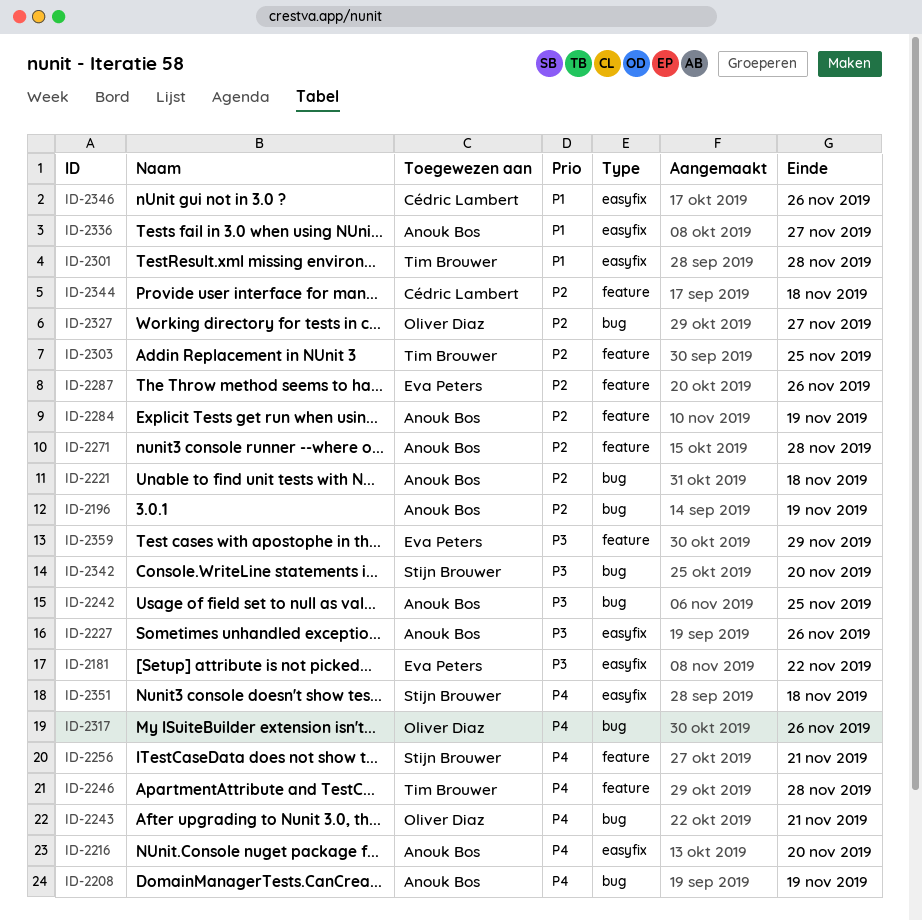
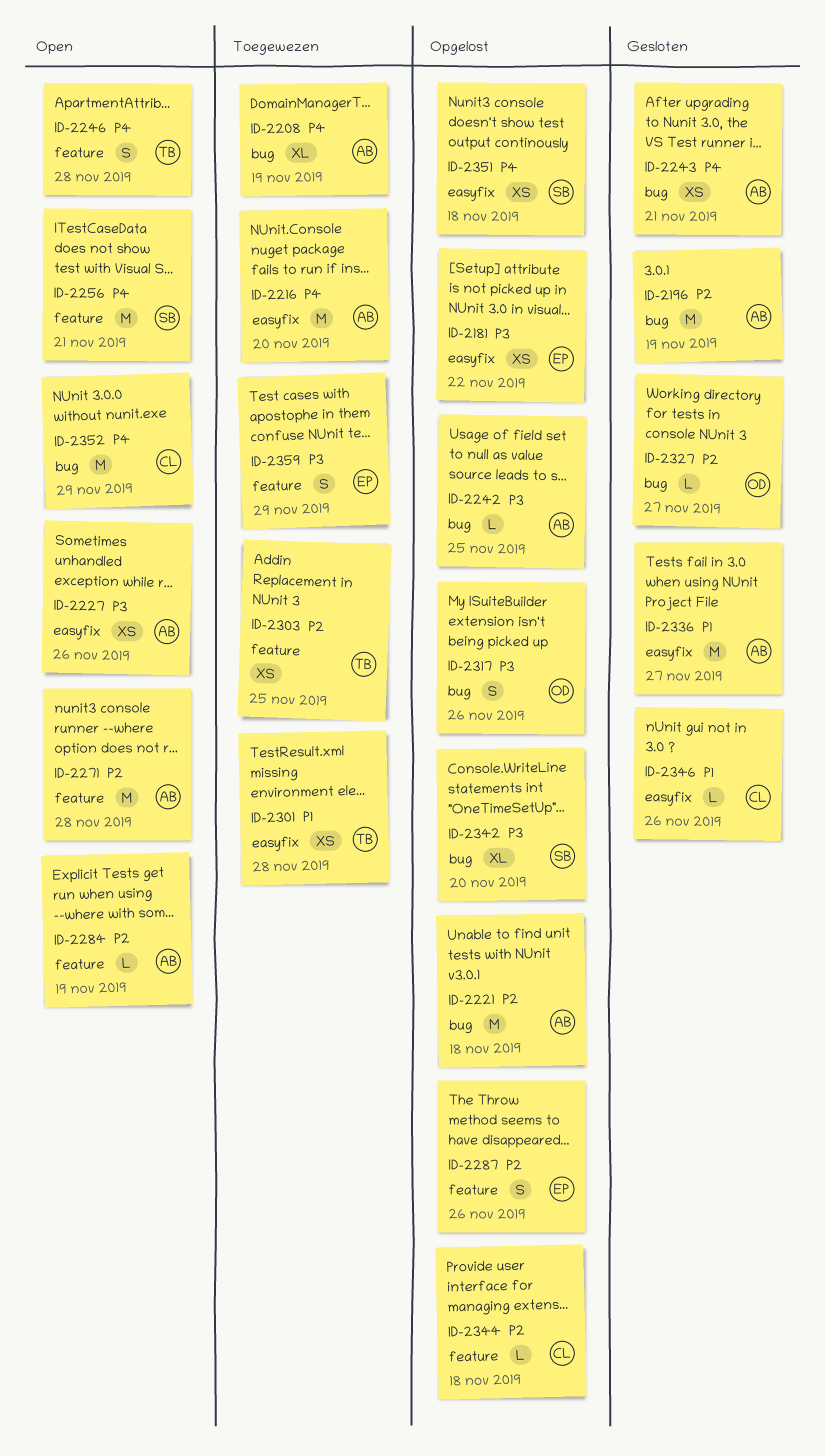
ID-2243, owner: Oliver Diaz -> Anouk Bos
ID-2317, priority: P4 -> P3
ID-2352: none -> present

